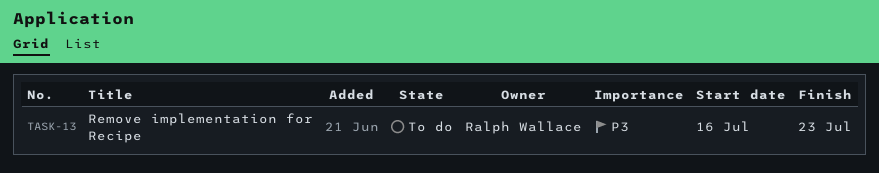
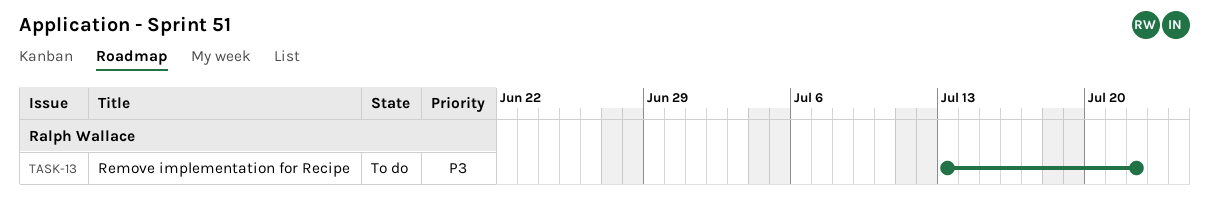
TASK-13, start: Jul 16 -> Jul 13
TASK-13, due: Jul 23 -> Jul 22

